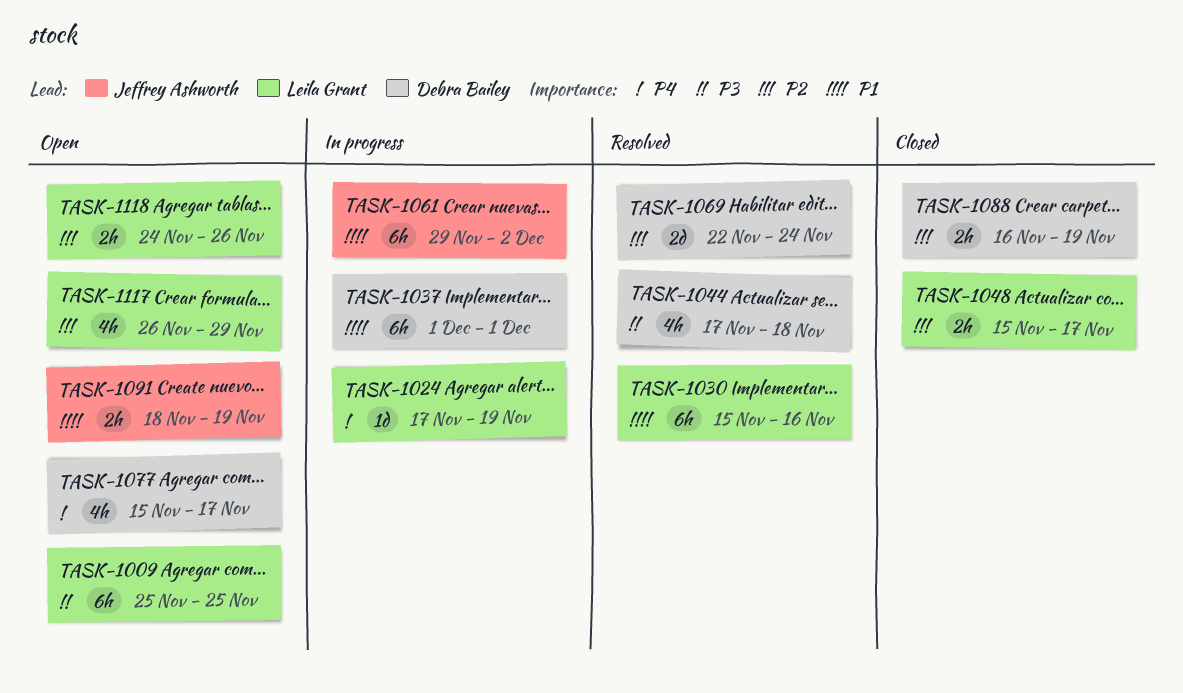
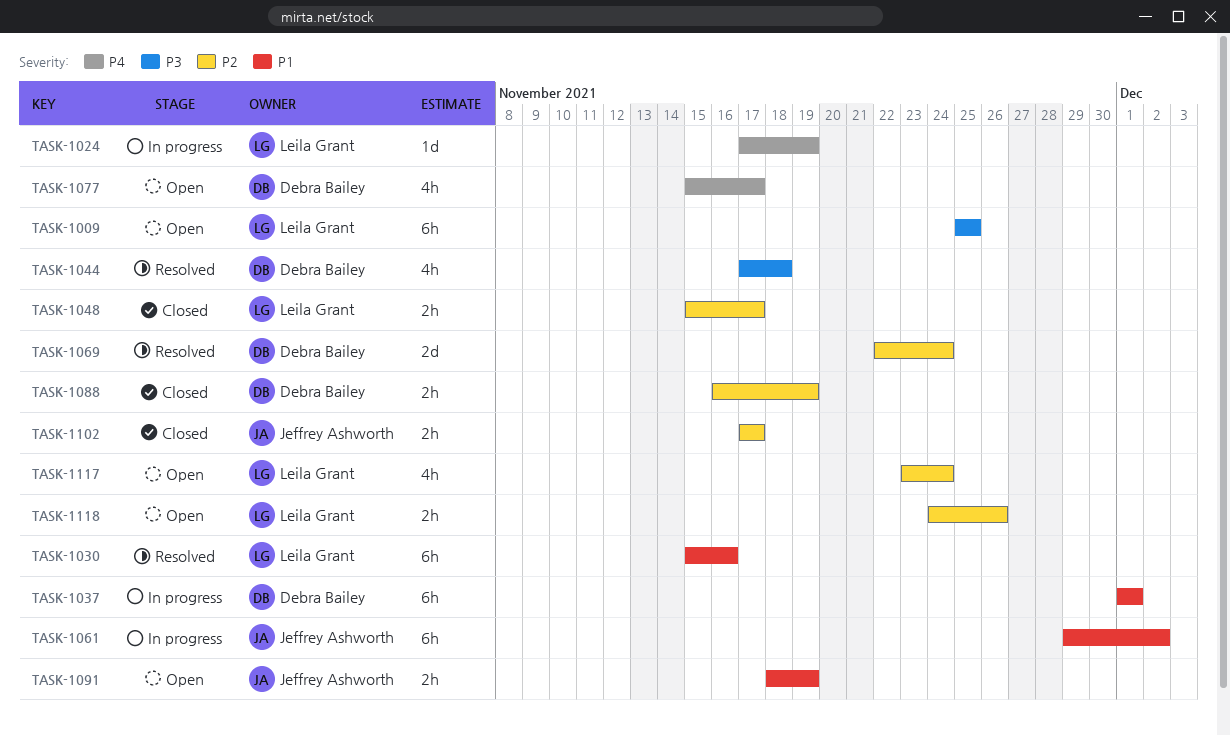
TASK-1102: none -> present
TASK-1117, start: Nov 26 -> Nov 23
TASK-1117, due: Nov 29 -> Nov 24

